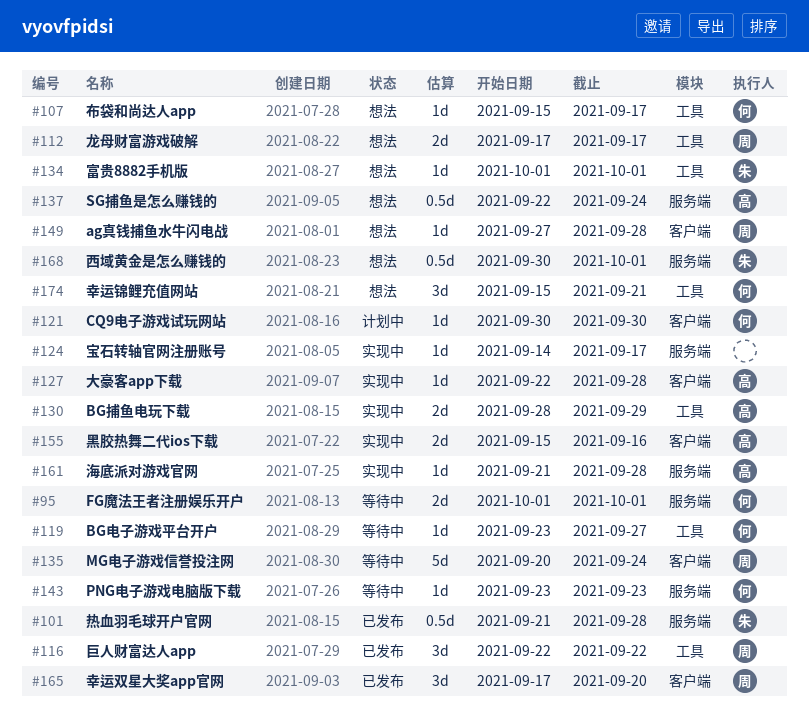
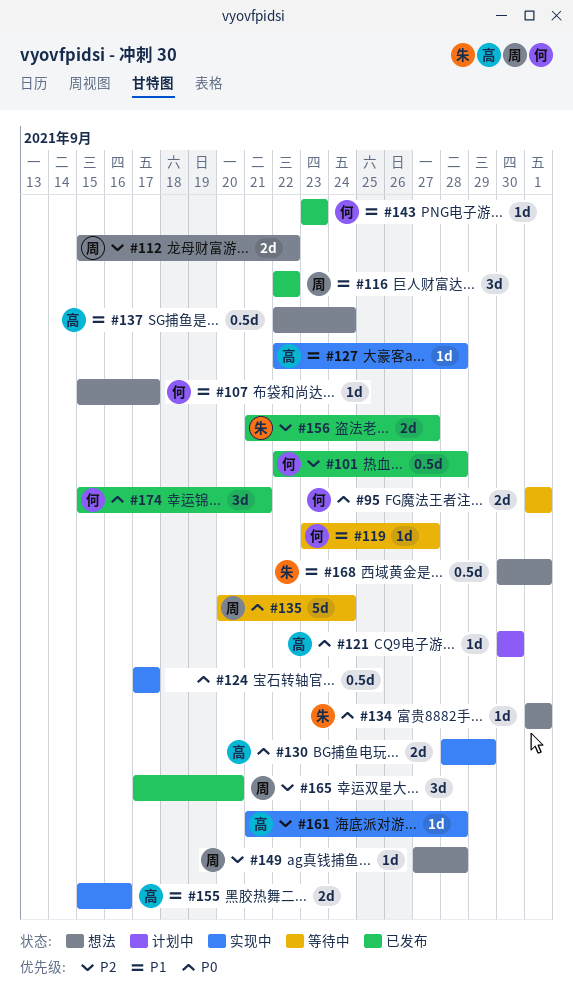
#101, owner: 朱 -> 何
#101, start: Sep 21 -> Sep 22
#112, start: Sep 17 -> Sep 15
#112, due: Sep 17 -> Sep 22
#121, owner: 何 -> 高
#124, estimate: 1d -> 0.5d
#124, start: Sep 14 -> Sep 17
#143, status: 等待中 -> 已发布
#156: none -> present
#174, status: 想法 -> 已发布

